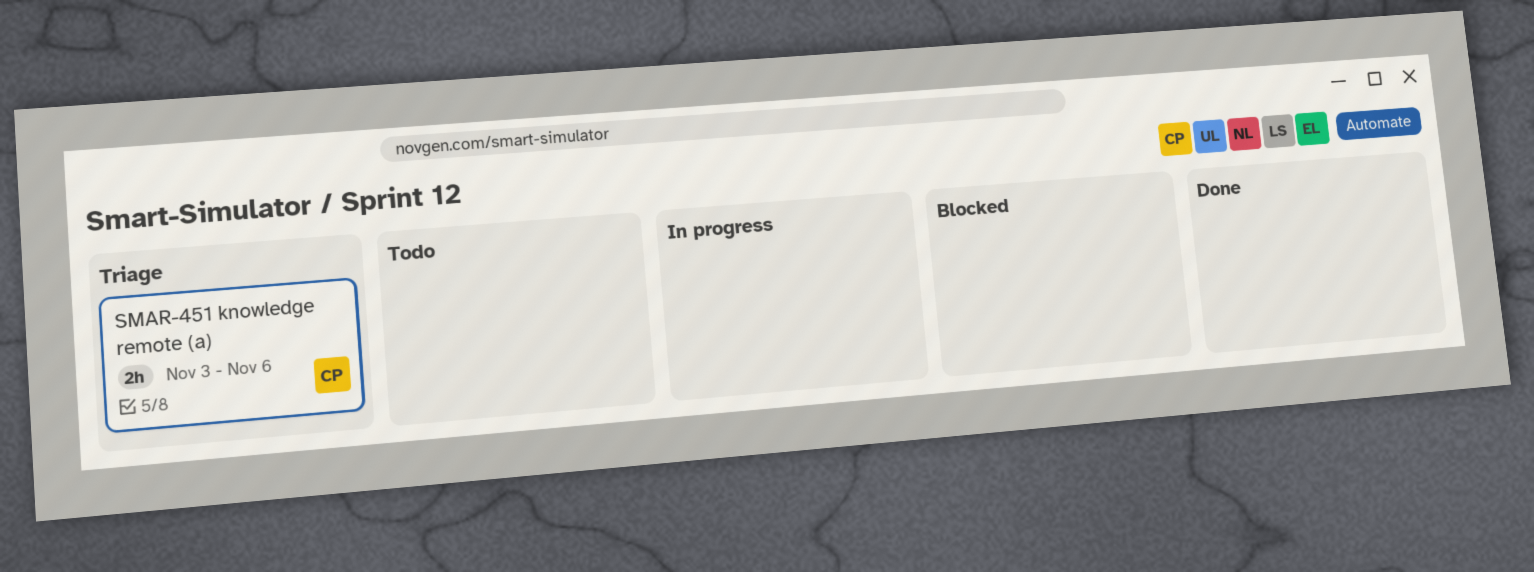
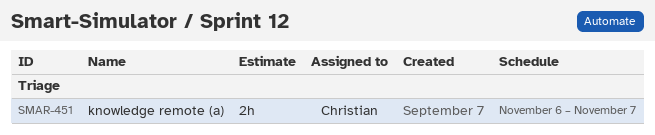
SMAR-451, start: Nov 3 -> Nov 6
SMAR-451, due: Nov 6 -> Nov 7

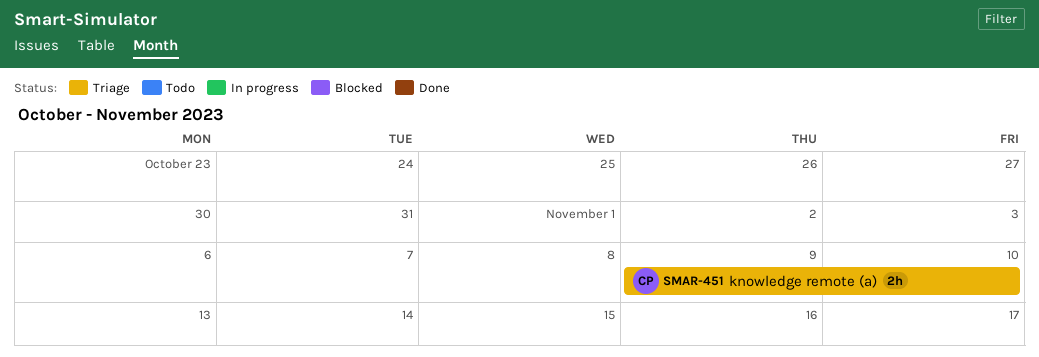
SMAR-451, start: Nov 6 -> Nov 9
SMAR-451, due: Nov 7 -> Nov 10

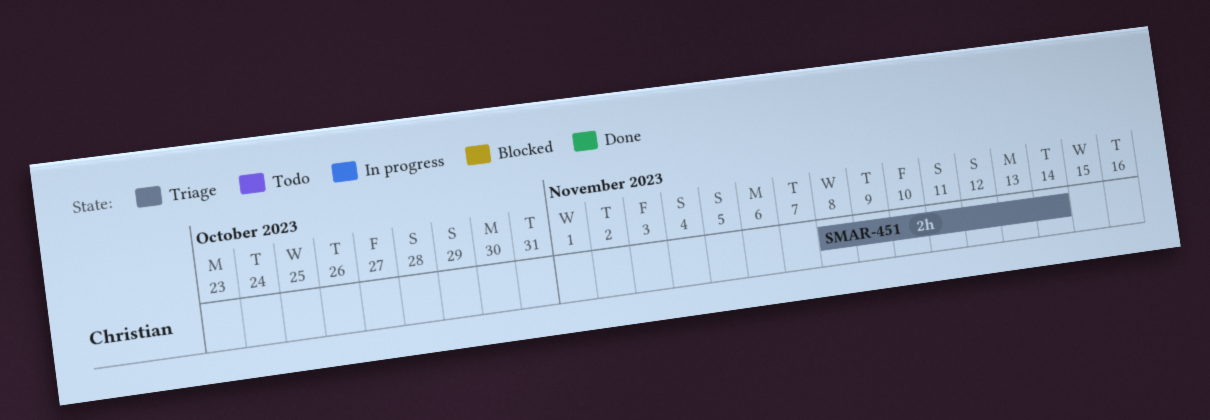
SMAR-451, start: Nov 9 -> Nov 8
SMAR-451, due: Nov 10 -> Nov 14

